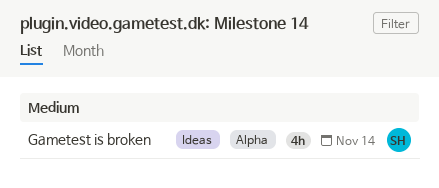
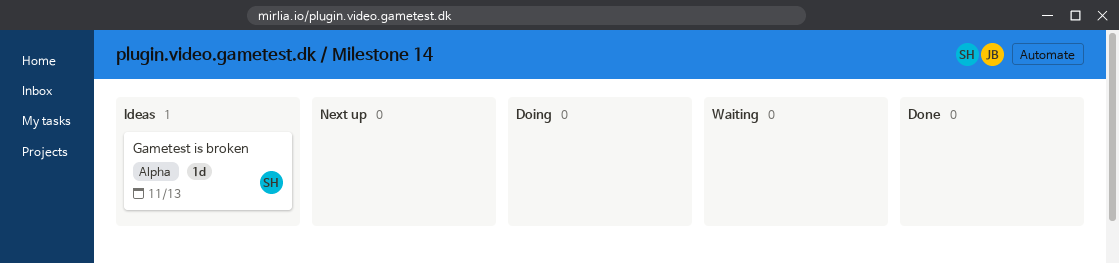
Gametest is broken, estimate: 4h -> 1d
Gametest is broken, due: Nov 14 -> Nov 13

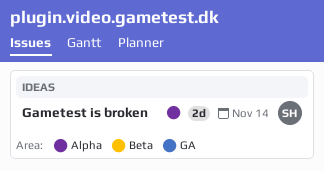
Gametest is broken, estimate: 1d -> 2d
Gametest is broken, due: Nov 13 -> Nov 14

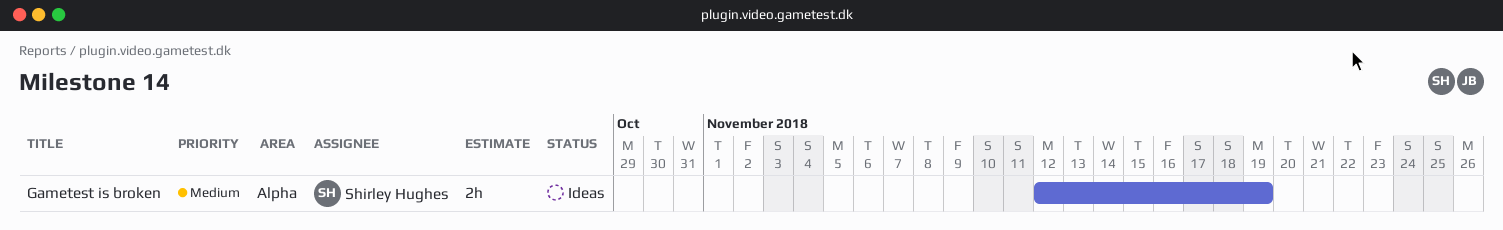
Gametest is broken, estimate: 2d -> 2h
Gametest is broken, due: Nov 14 -> Nov 19

